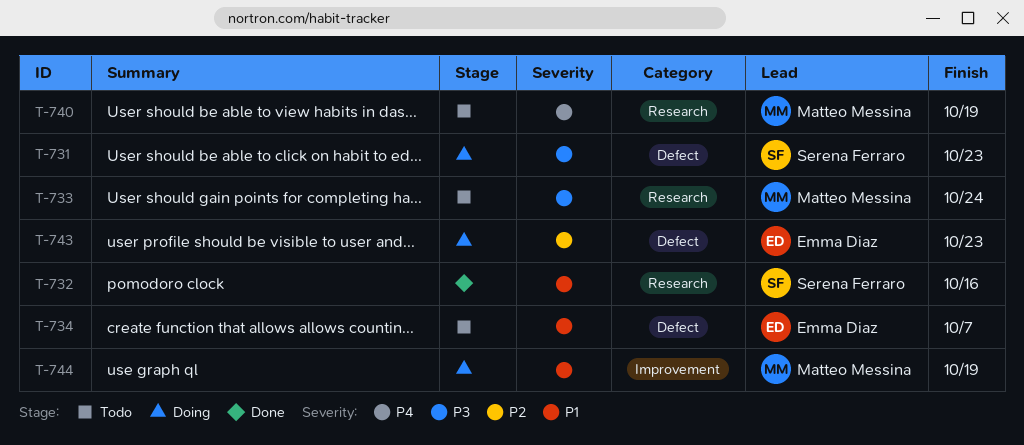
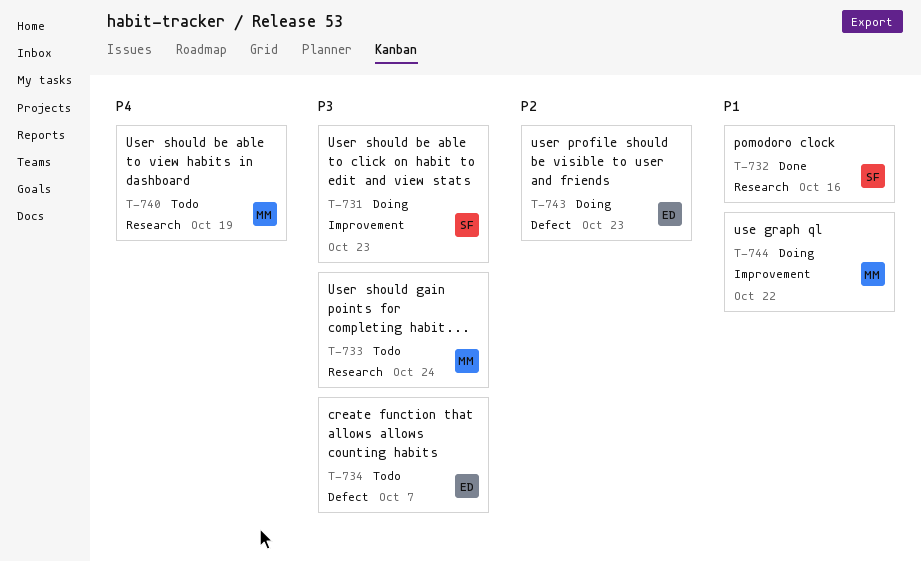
T-731, label: Defect -> Improvement
T-734, priority: P1 -> P3
T-744, due: Oct 19 -> Oct 22

